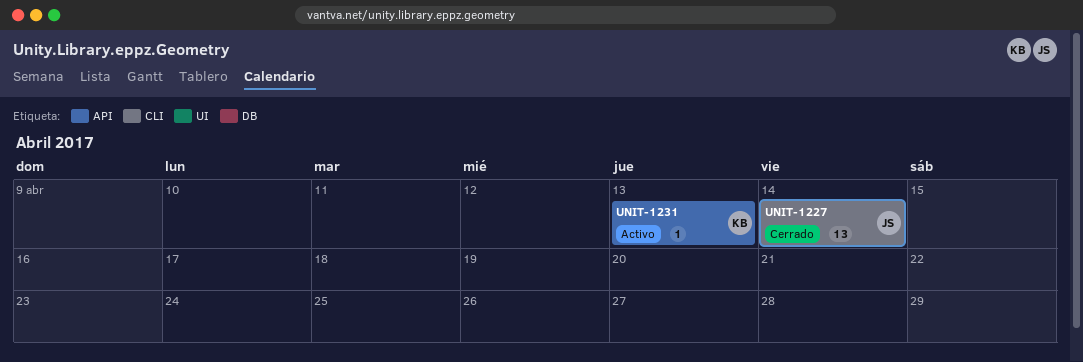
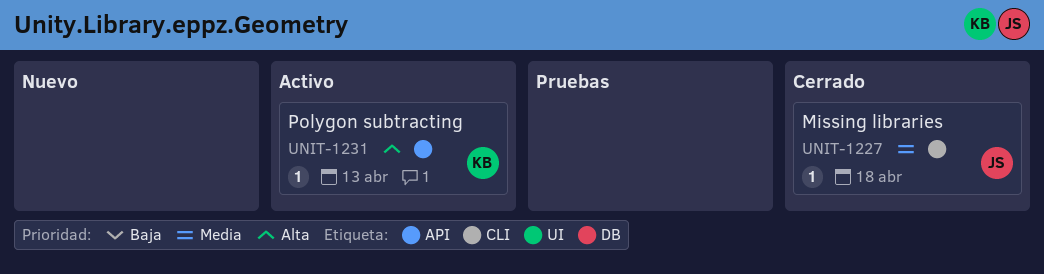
UNIT-1227, estimate: 13 -> 1
UNIT-1227, due: Apr 14 -> Apr 18

